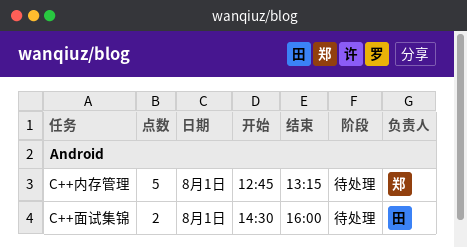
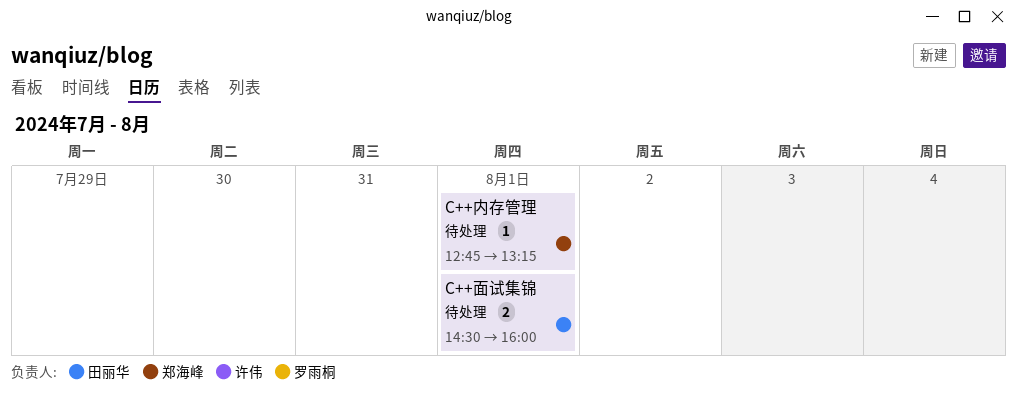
C++内存管理, estimate: 5 -> 1

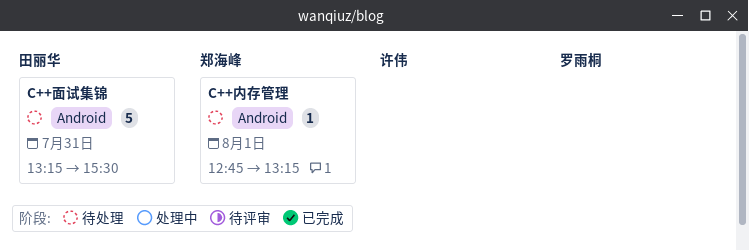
C++面试集锦, estimate: 2 -> 5
C++面试集锦, day: Aug 1 -> Jul 31
C++面试集锦, begins: 14:30 -> 13:15
C++面试集锦, ends: 16:00 -> 15:30

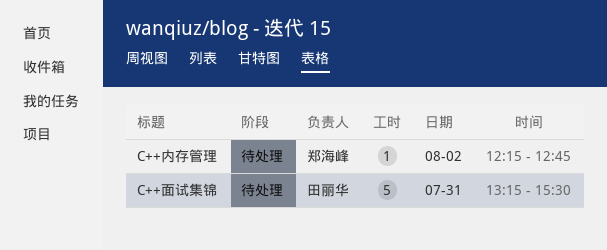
C++内存管理, day: Aug 1 -> Aug 2
C++内存管理, begins: 12:45 -> 12:15
C++内存管理, ends: 13:15 -> 12:45

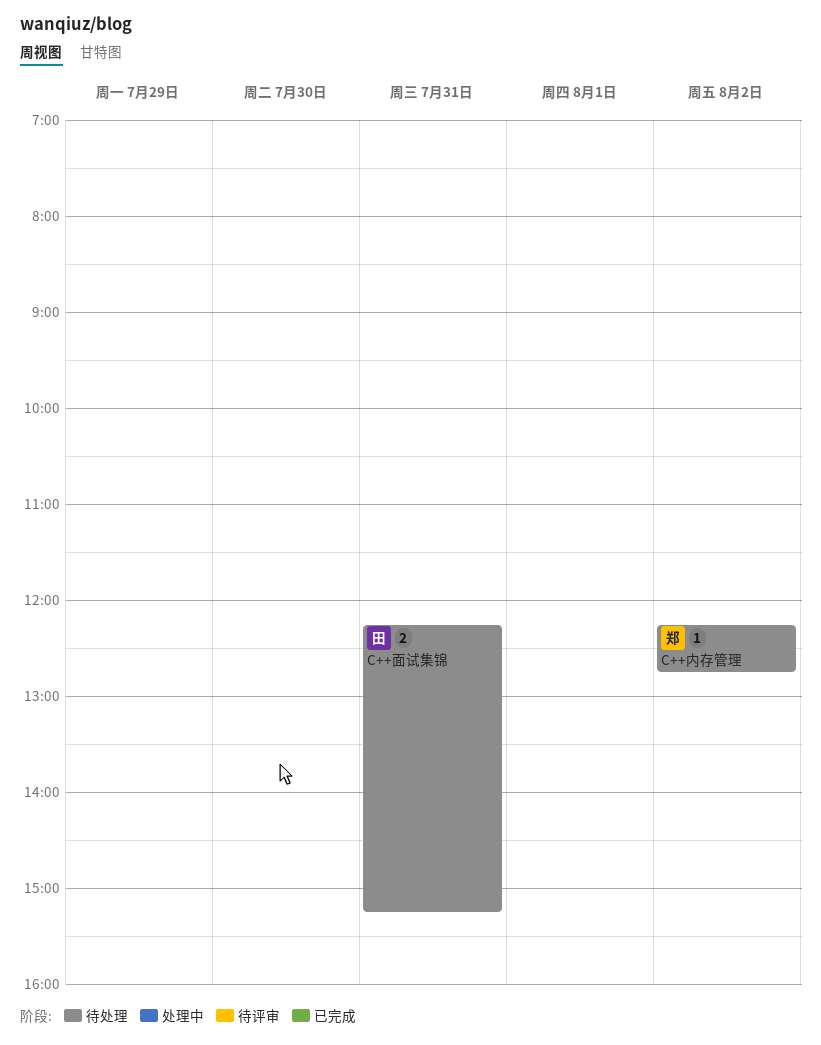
C++面试集锦, estimate: 5 -> 2
C++面试集锦, begins: 13:15 -> 12:15
C++面试集锦, ends: 15:30 -> 15:15

